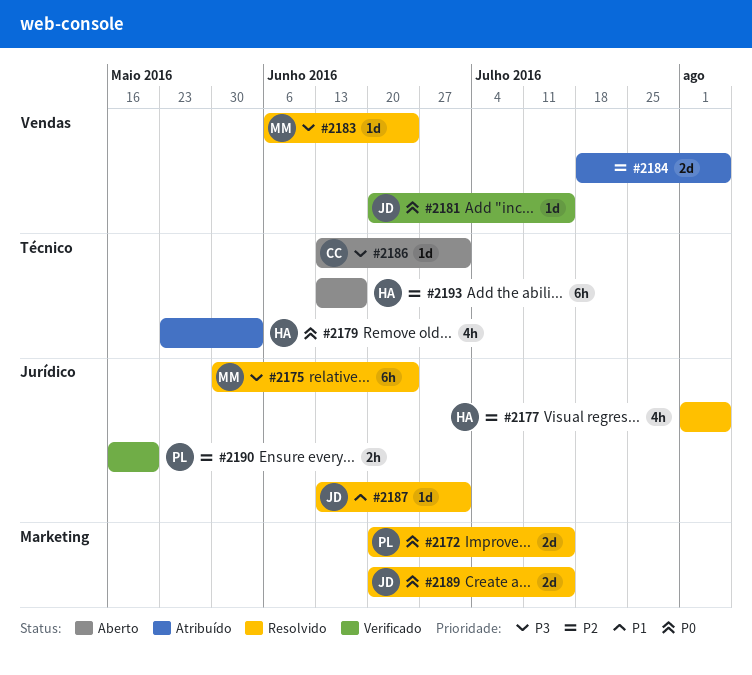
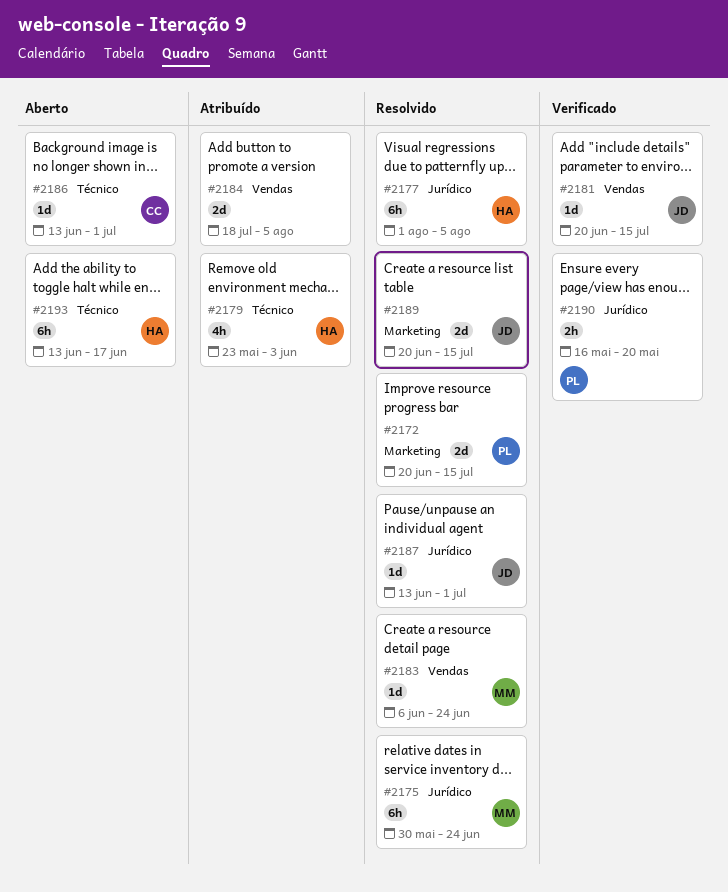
#2177, estimate: 4h -> 6h

